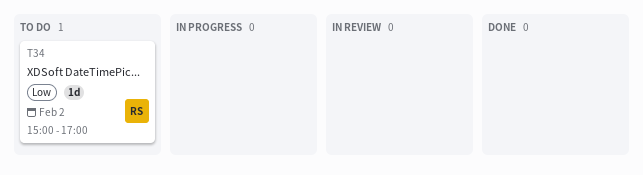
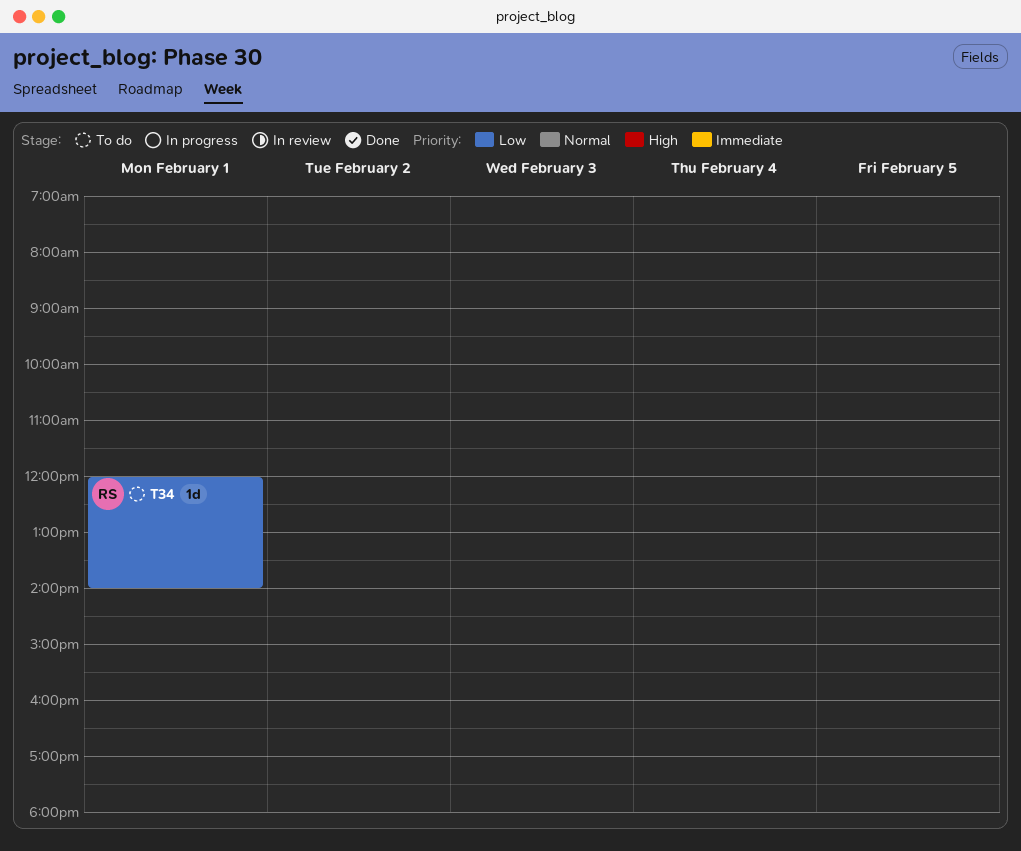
T34, day: Feb 2 -> Feb 1
T34, begins: 15:00 -> 12:00
T34, ends: 17:00 -> 14:00

